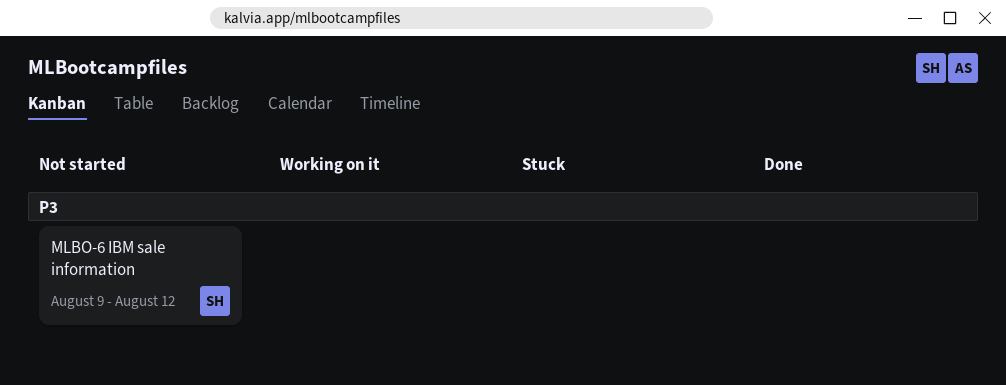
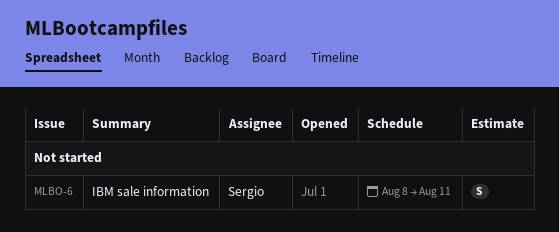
MLBO-6, start: Aug 9 -> Aug 8
MLBO-6, due: Aug 12 -> Aug 11

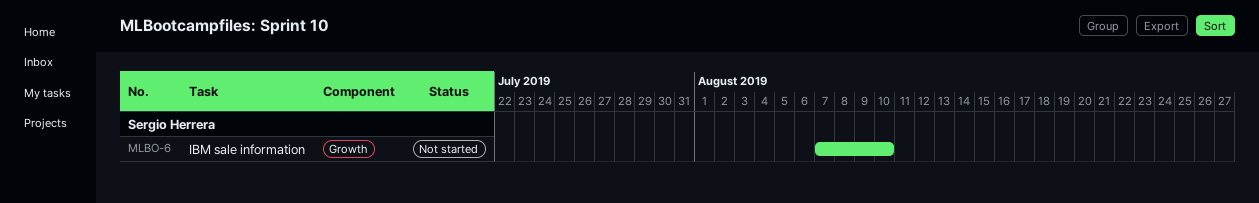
MLBO-6, start: Aug 8 -> Aug 7
MLBO-6, due: Aug 11 -> Aug 10

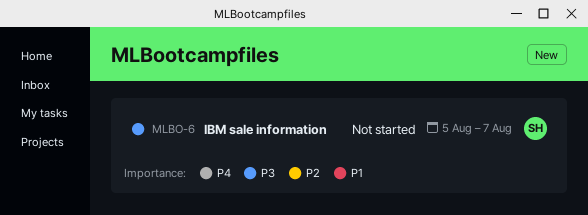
MLBO-6, start: Aug 7 -> Aug 5
MLBO-6, due: Aug 10 -> Aug 7

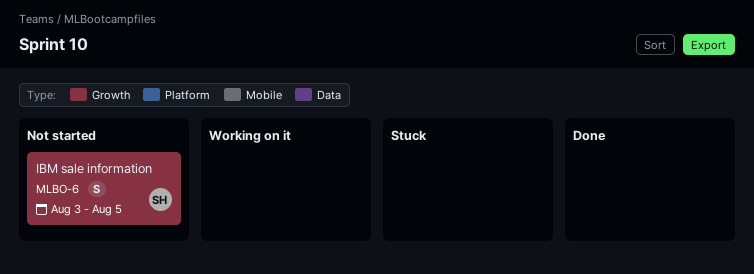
MLBO-6, start: Aug 5 -> Aug 3
MLBO-6, due: Aug 7 -> Aug 5

